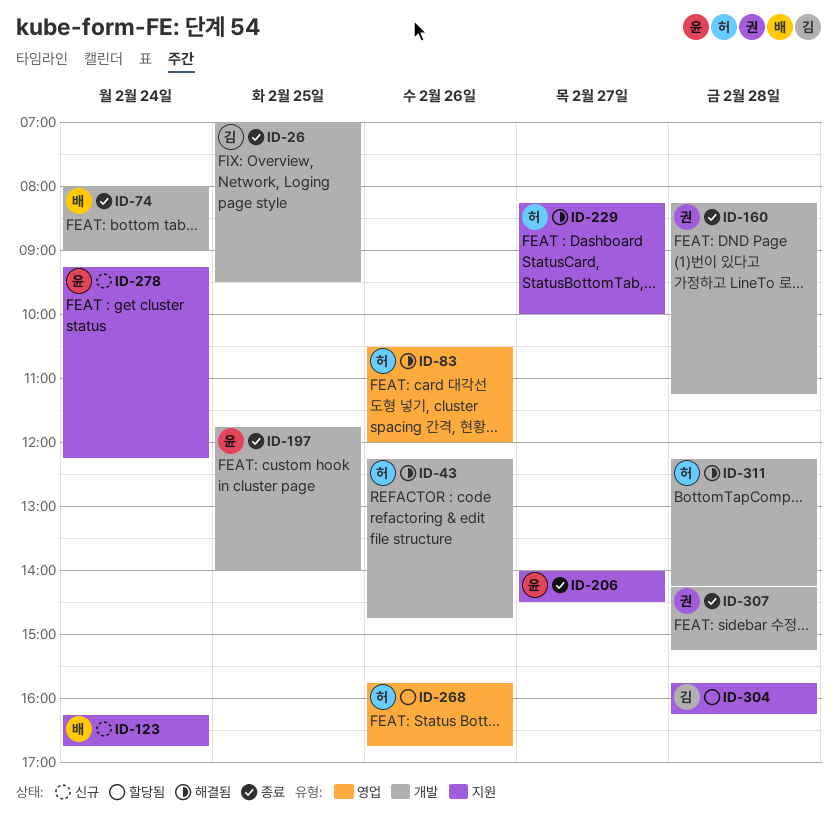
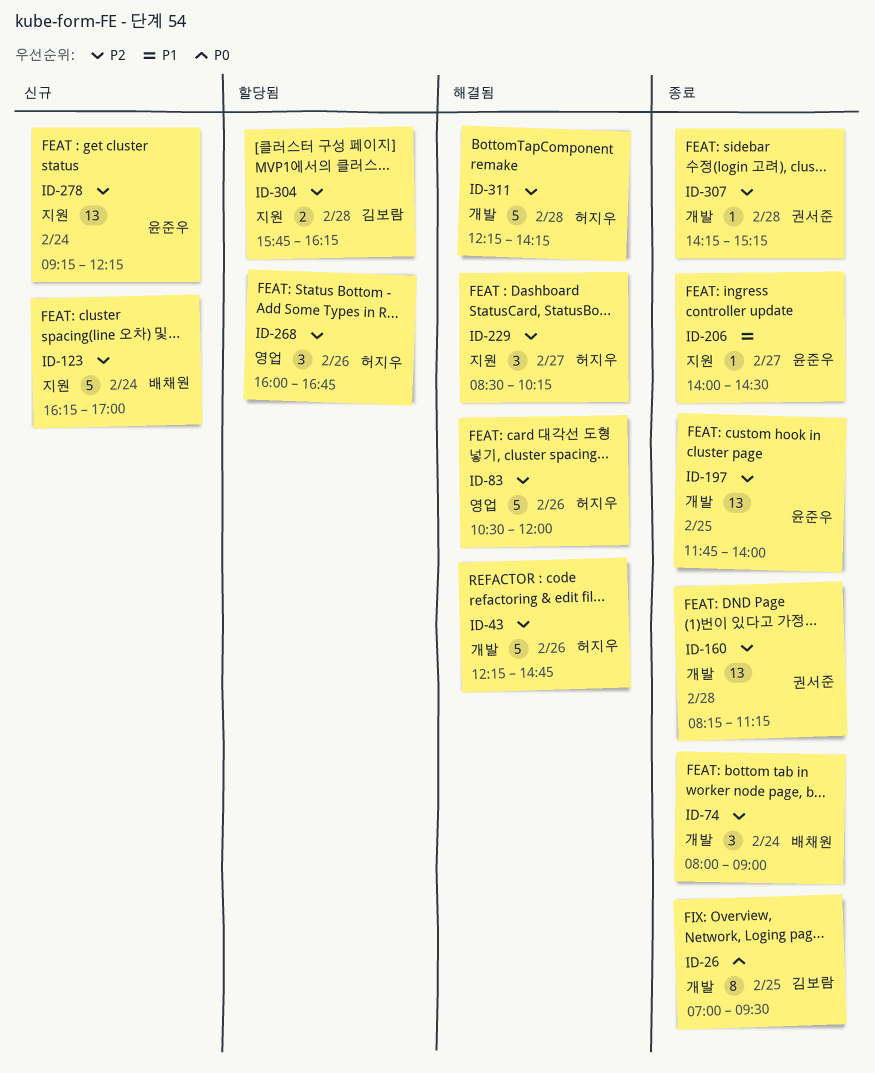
ID-123, ends: 16:45 -> 17:00
ID-229, begins: 08:15 -> 08:30
ID-229, ends: 10:00 -> 10:15
ID-268, begins: 15:45 -> 16:00

